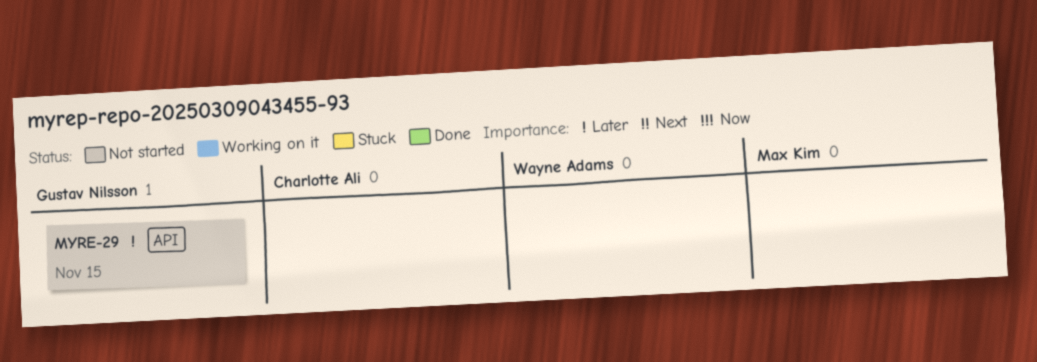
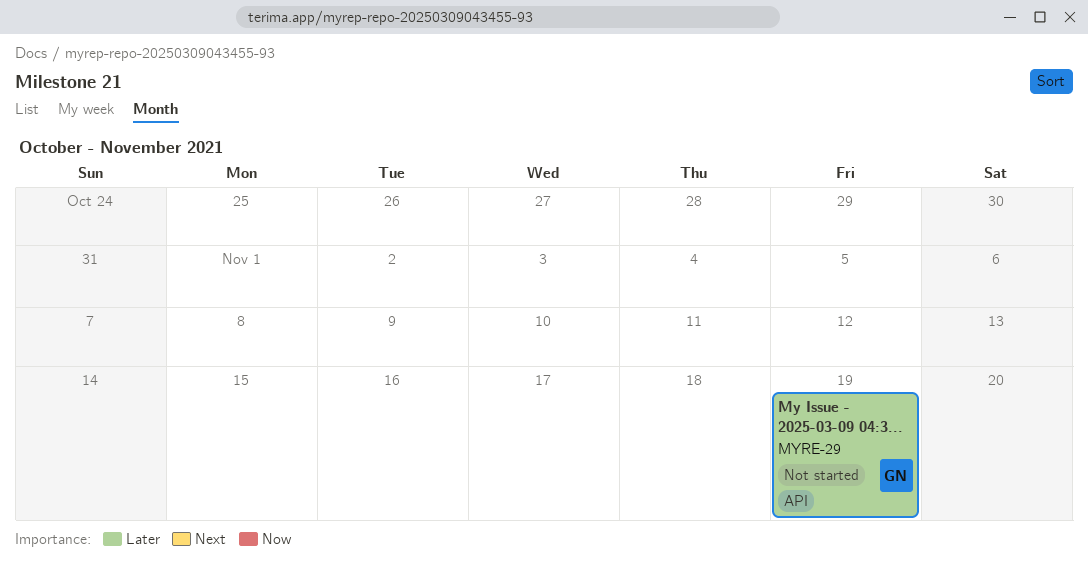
MYRE-29, due: Nov 15 -> Nov 19

